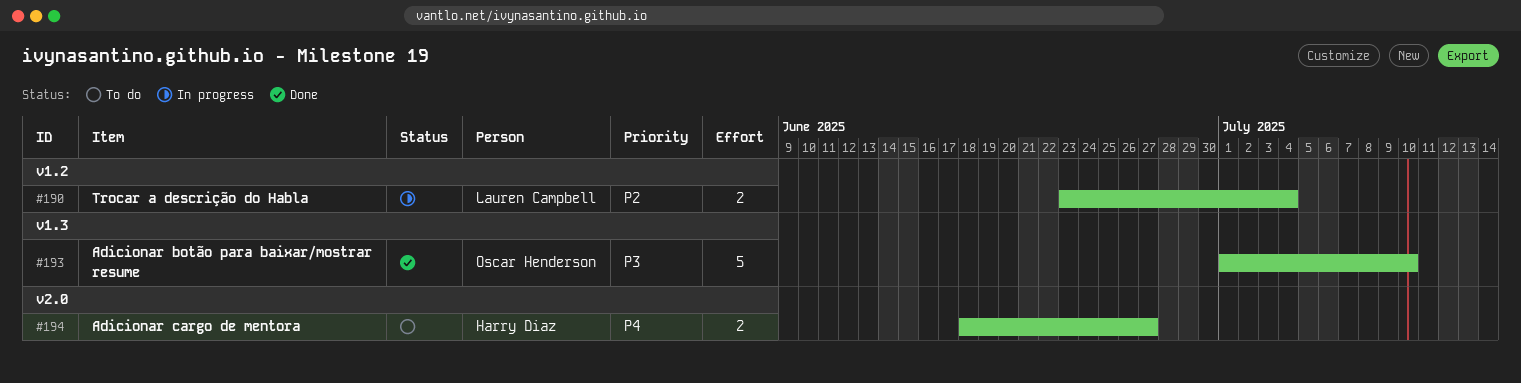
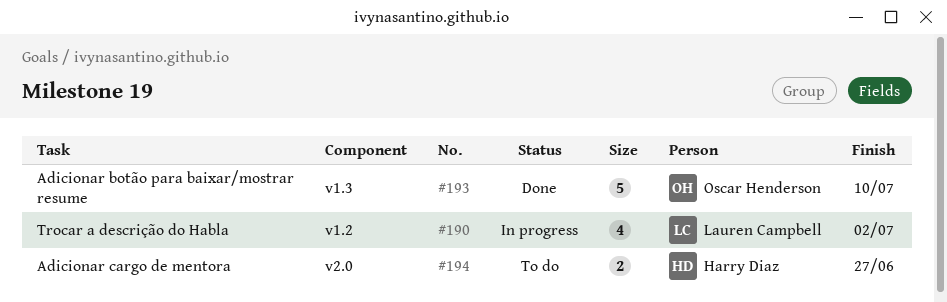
#190, estimate: 2 -> 4
#190, due: Jul 4 -> Jul 2

